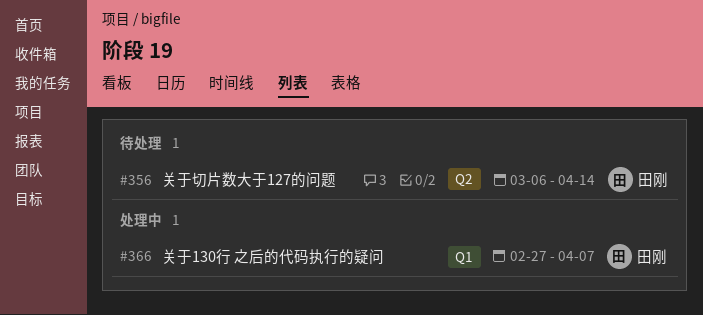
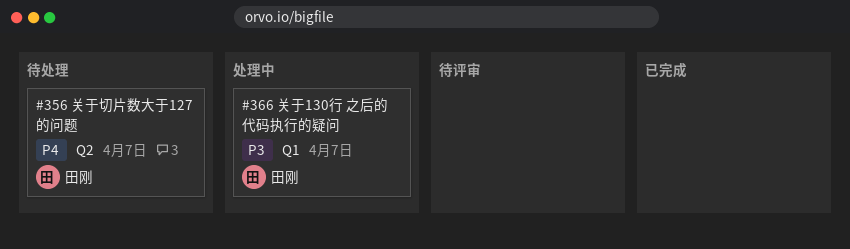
#356, due: Apr 14 -> Apr 7

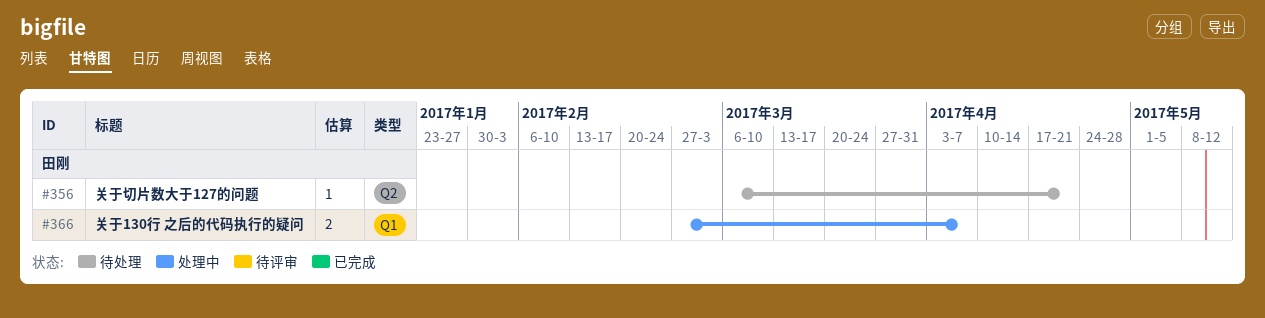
#356, due: Apr 7 -> Apr 21

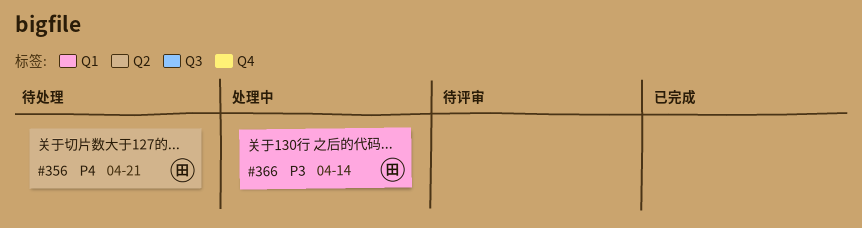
#366, due: Apr 7 -> Apr 14

